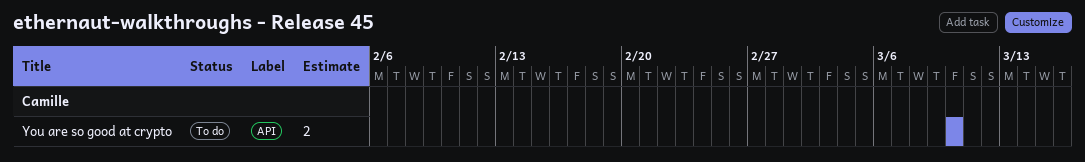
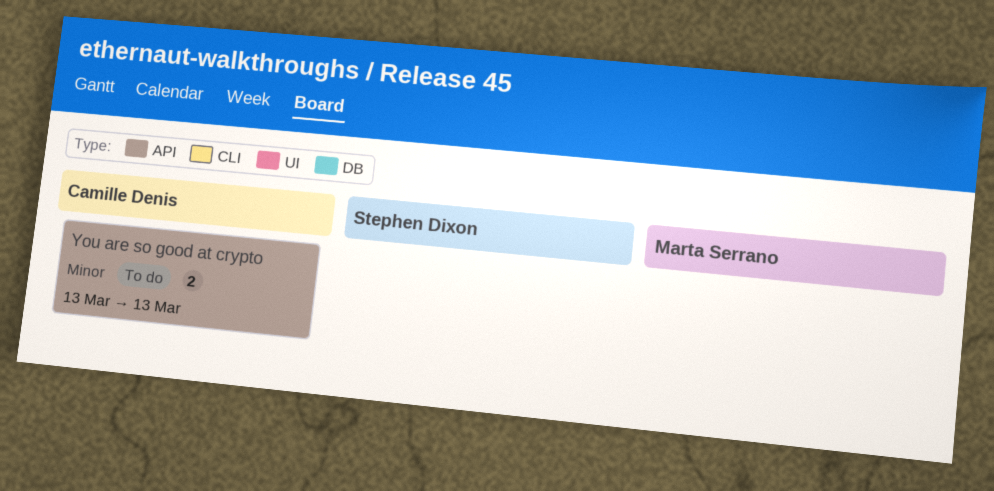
You are so good at crypto, start: Mar 10 -> Mar 13
You are so good at crypto, due: Mar 10 -> Mar 13

